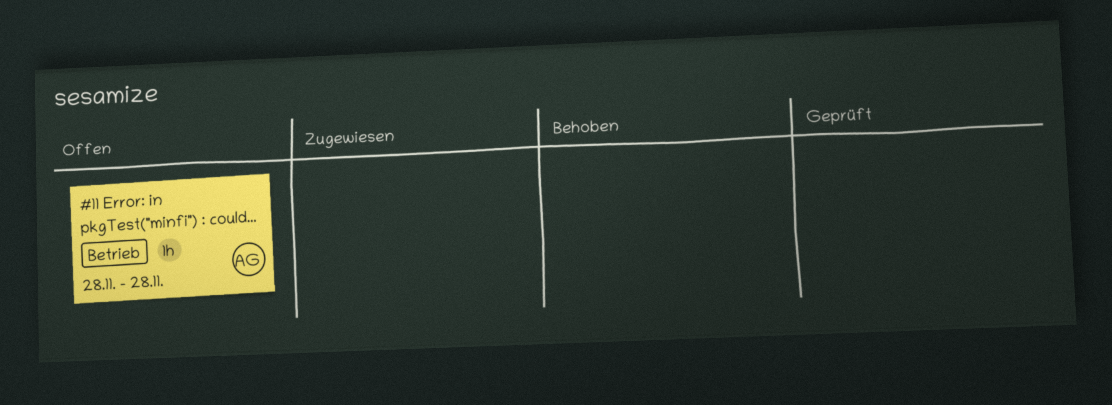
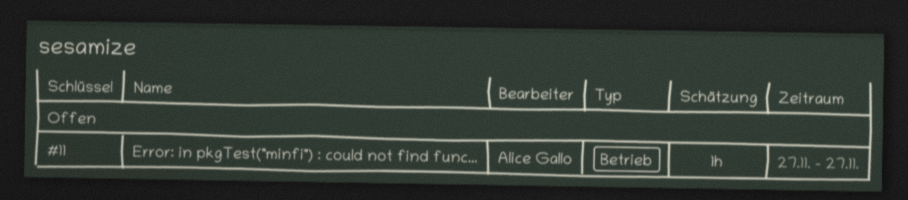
#11, start: Nov 28 -> Nov 27
#11, due: Nov 28 -> Nov 27

